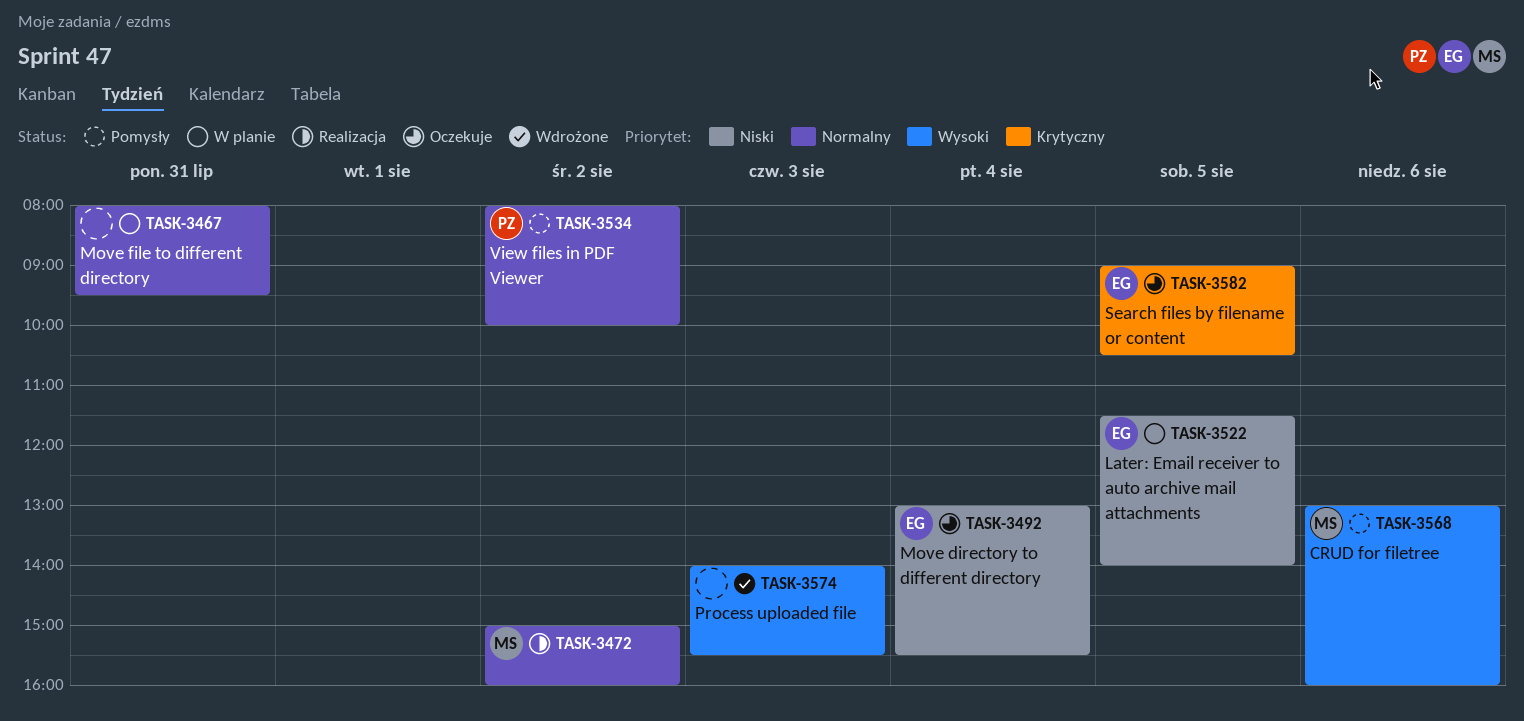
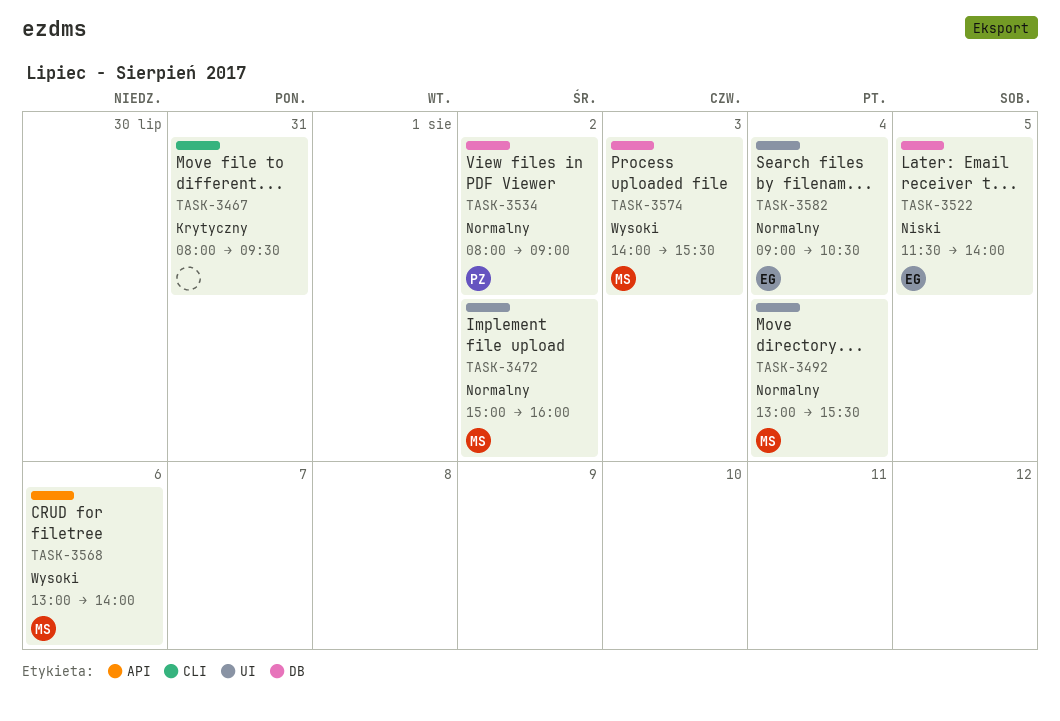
TASK-3467, priority: Normalny -> Krytyczny
TASK-3492, owner: EG -> MS
TASK-3492, priority: Niski -> Normalny
TASK-3534, ends: 10:00 -> 09:00
TASK-3568, ends: 16:00 -> 14:00
TASK-3574, owner: none -> MS
TASK-3582, priority: Krytyczny -> Normalny
TASK-3582, day: Aug 5 -> Aug 4

